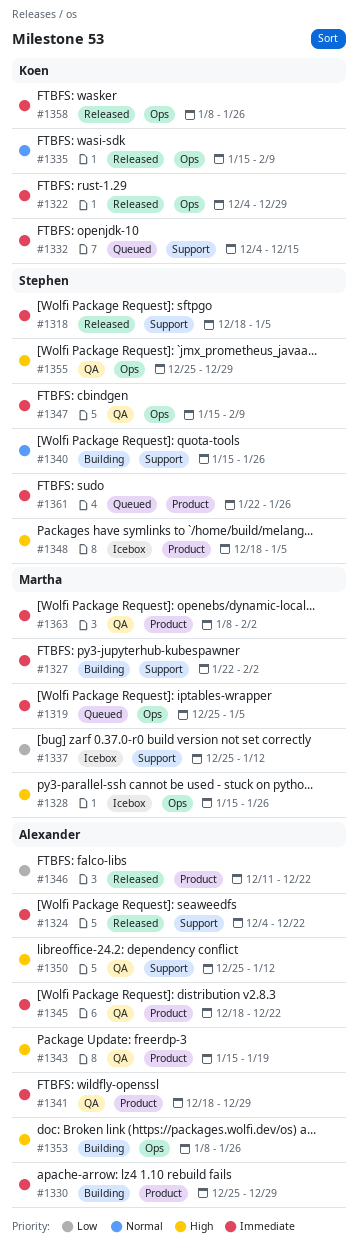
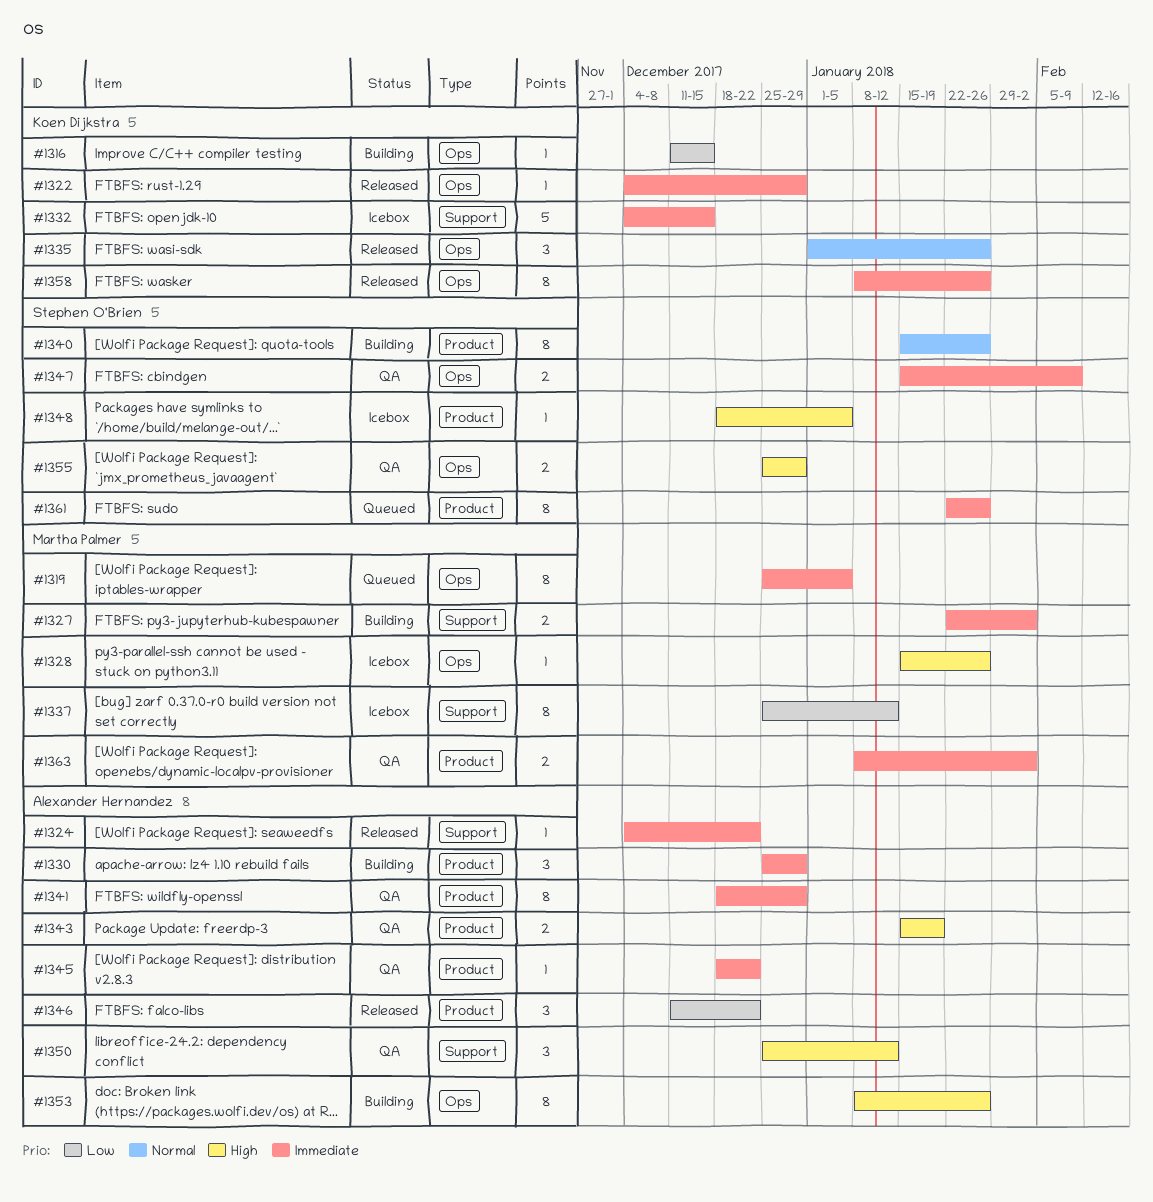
#1316: none -> present
#1318: present -> none
#1332, status: Queued -> Icebox
#1335, start: Jan 15 -> Jan 1
#1335, due: Feb 9 -> Jan 26
#1340, label: Support -> Product

